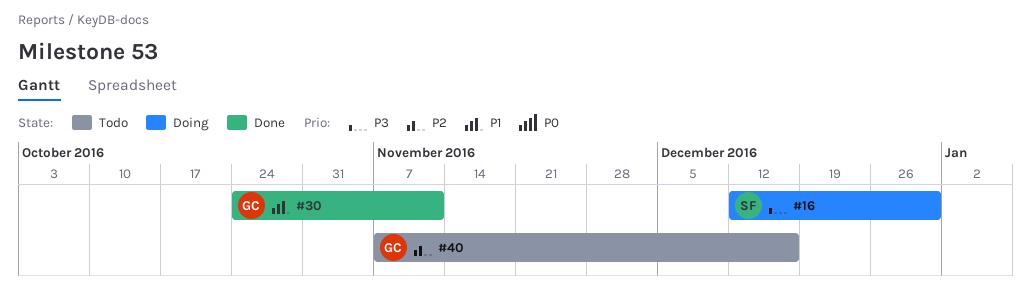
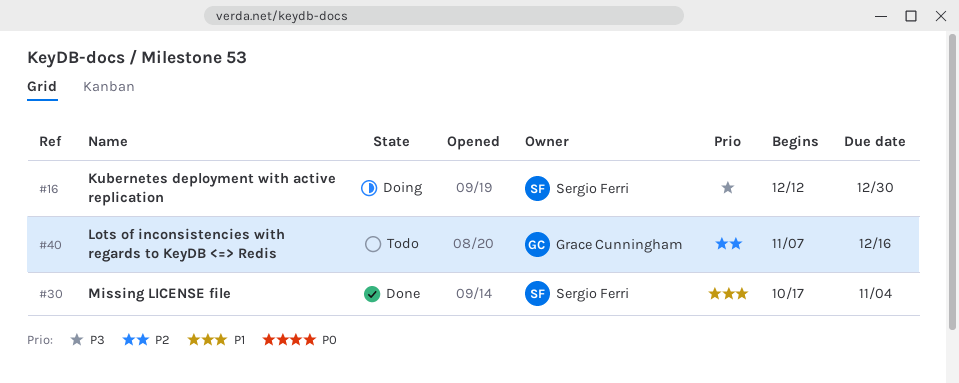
#30, owner: Grace Cunningham -> Sergio Ferri
#30, start: Oct 24 -> Oct 17
#30, due: Nov 11 -> Nov 4

